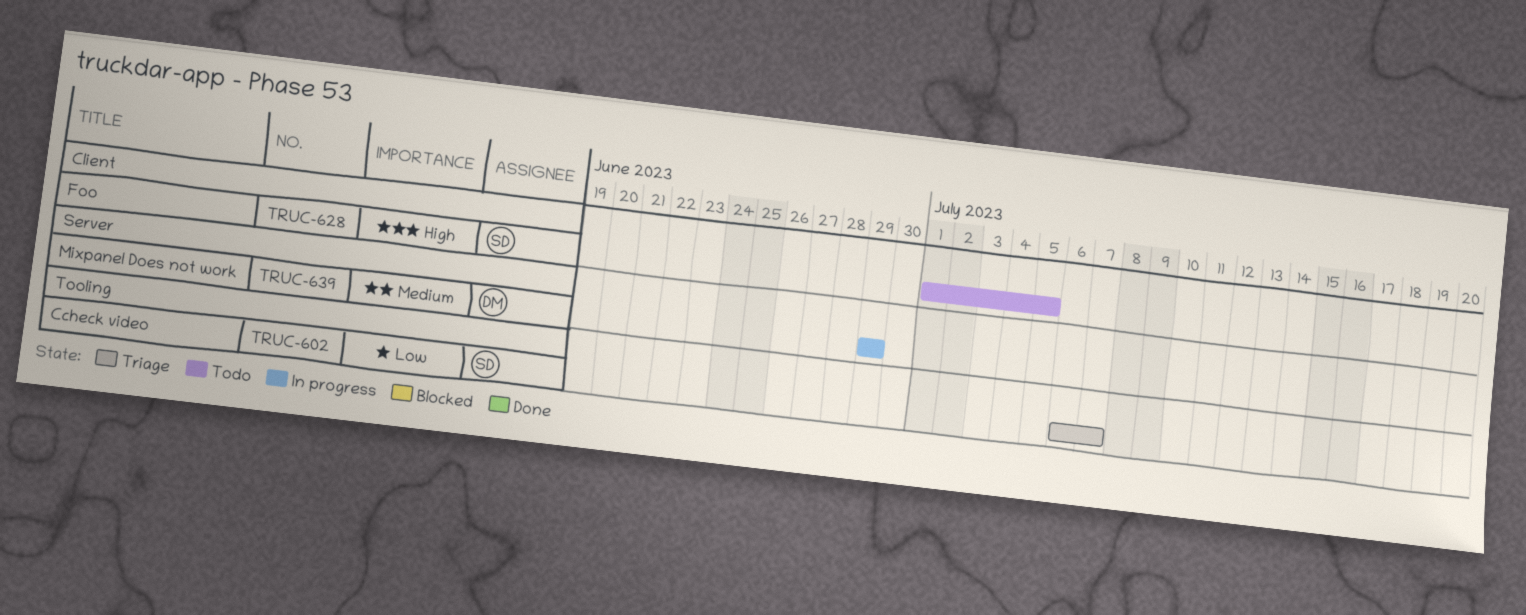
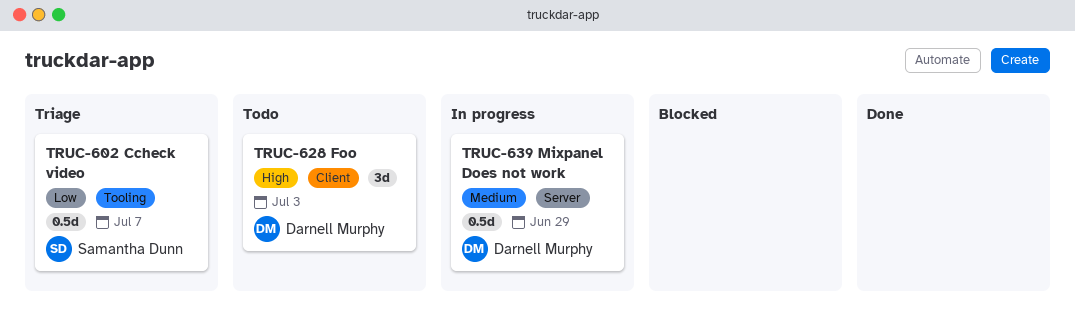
TRUC-628, owner: Samantha Dunn -> Darnell Murphy
TRUC-628, due: Jul 5 -> Jul 3

